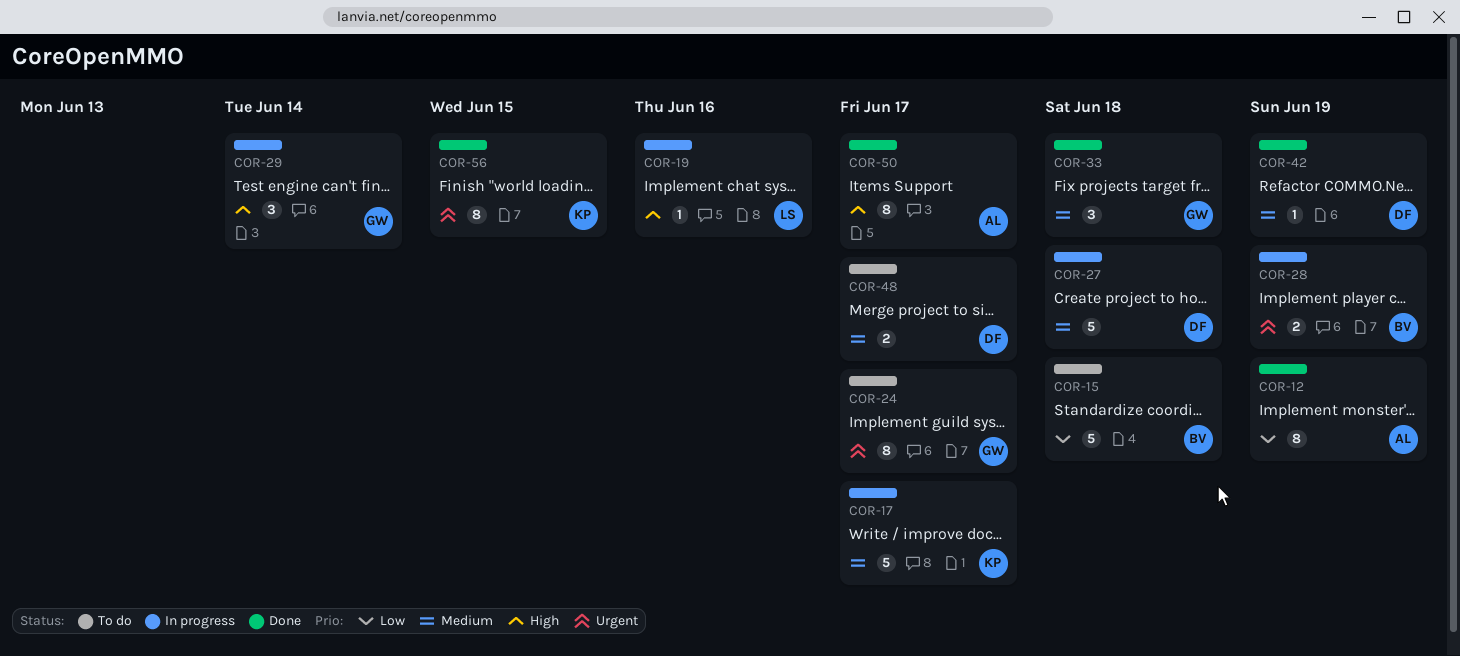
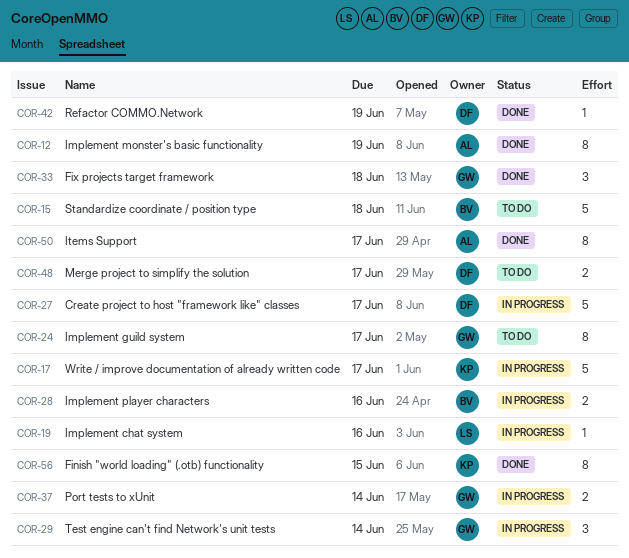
COR-27, due: Jun 18 -> Jun 17
COR-28, due: Jun 19 -> Jun 16
COR-37: none -> present

